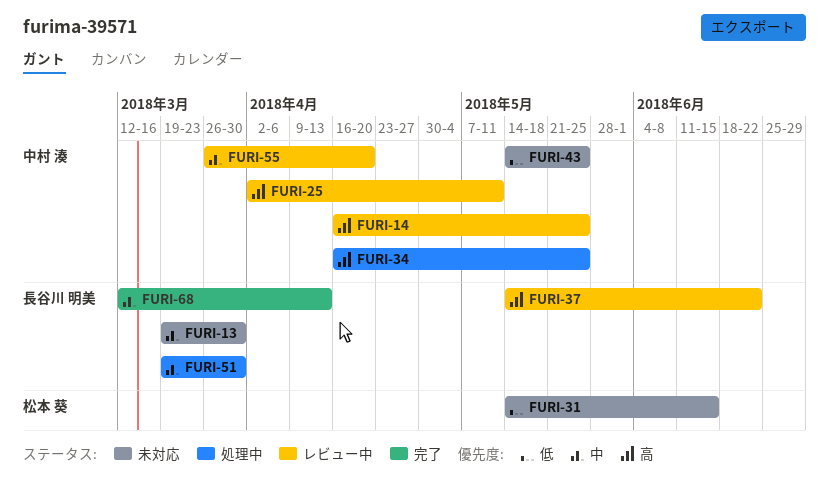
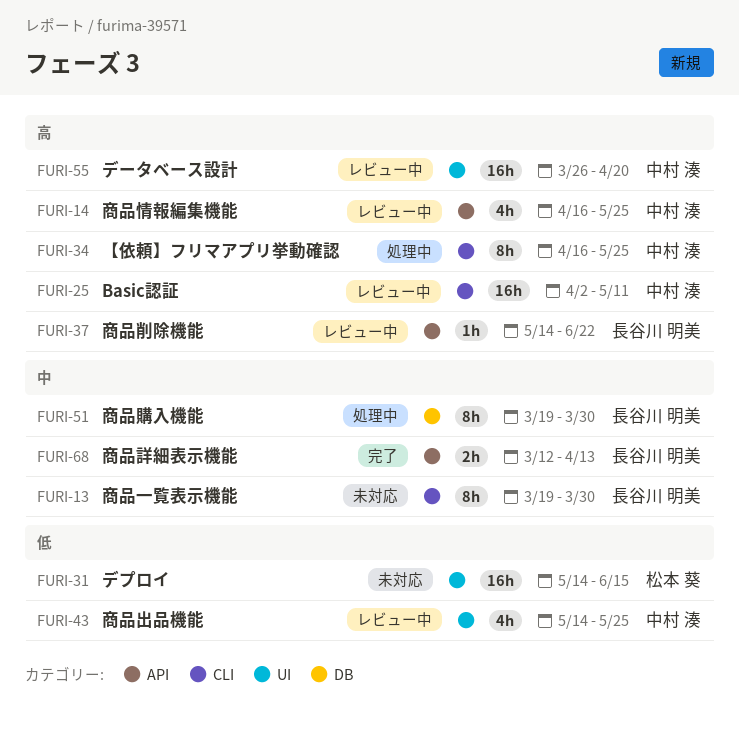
FURI-43, status: 未対応 -> レビュー中
FURI-55, priority: 中 -> 高

